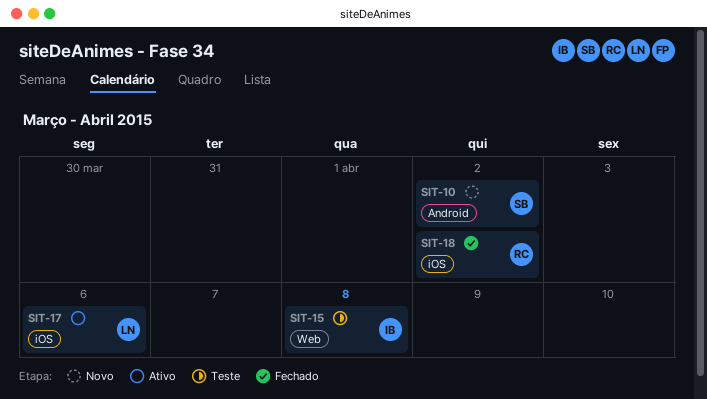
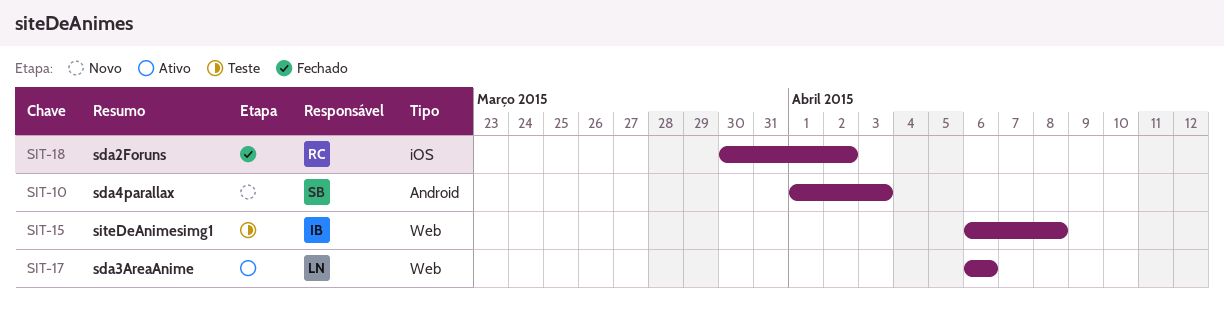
SIT-10, due: Apr 2 -> Apr 3
SIT-17, label: iOS -> Web

